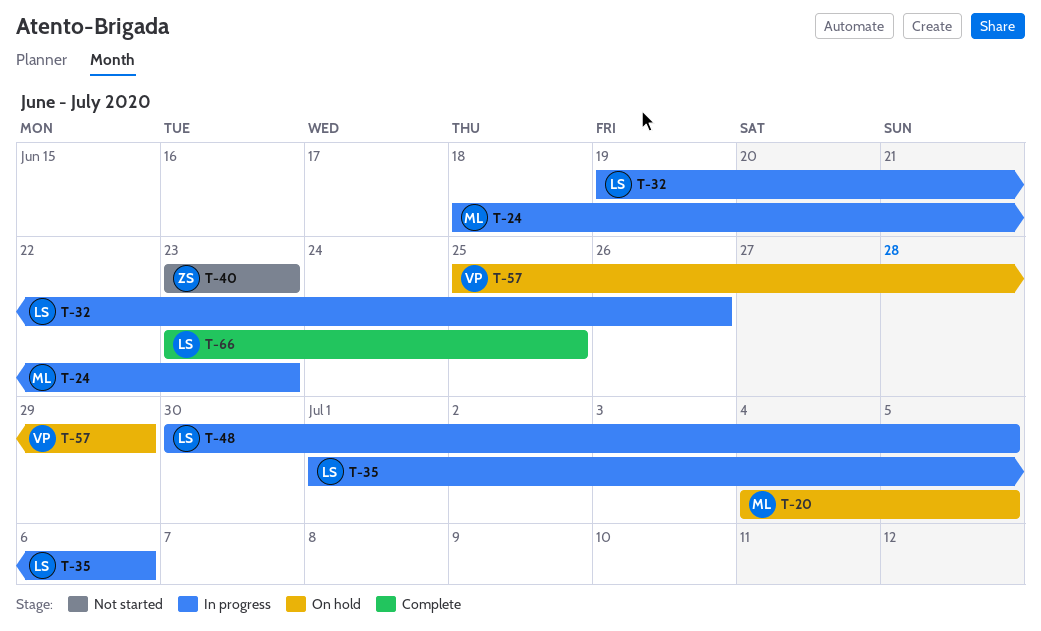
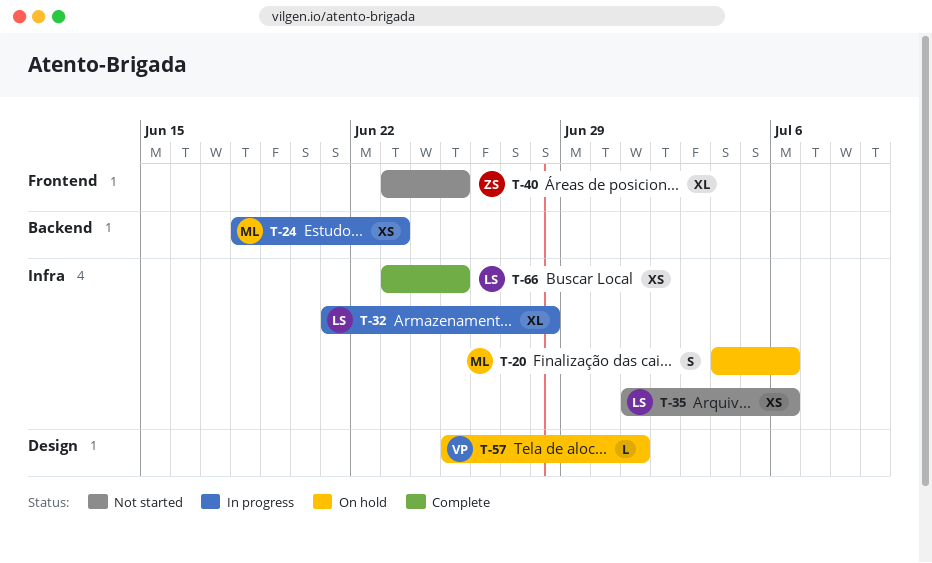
T-20, due: Jul 5 -> Jul 6
T-32, start: Jun 19 -> Jun 21
T-32, due: Jun 26 -> Jun 28
T-35, status: In progress -> Not started
T-40, due: Jun 23 -> Jun 25
T-48: present -> none
T-57, due: Jun 29 -> Jul 1

